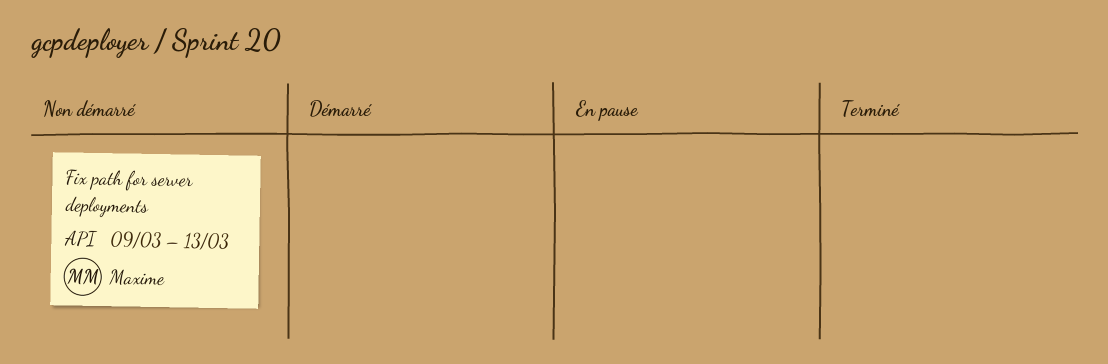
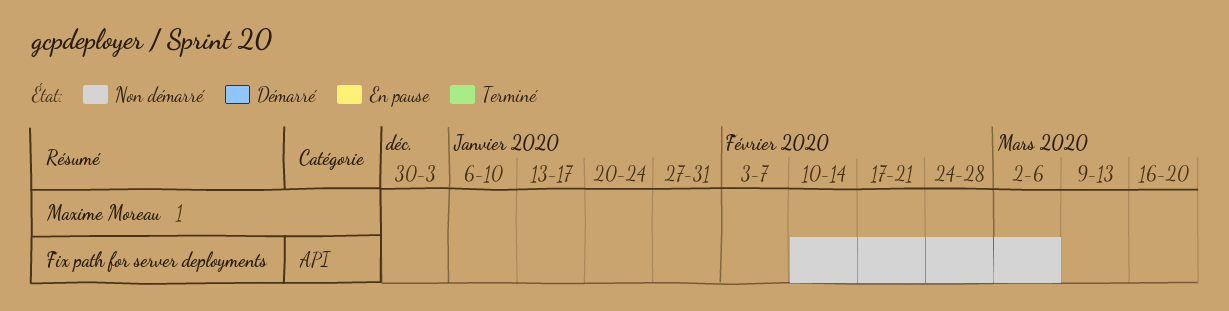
Fix path for server deployments, start: Mar 9 -> Feb 10
Fix path for server deployments, due: Mar 13 -> Mar 6

